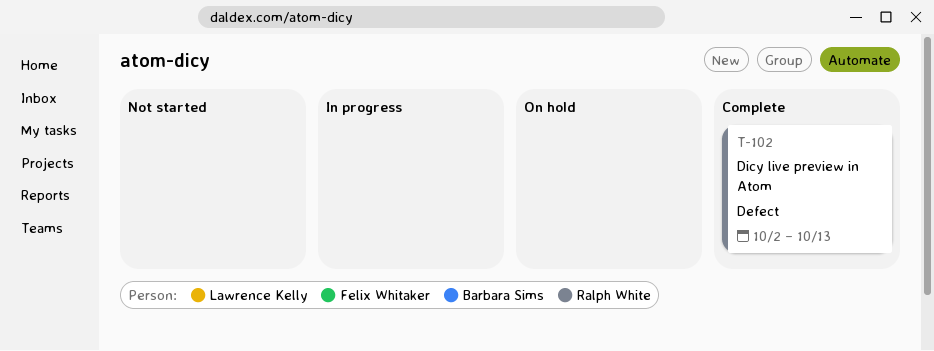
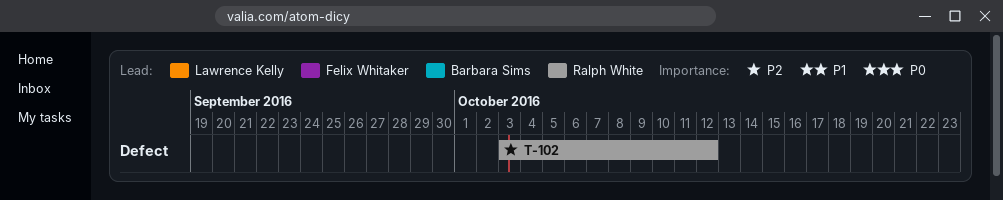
T-102, start: Oct 2 -> Oct 3
T-102, due: Oct 13 -> Oct 12

